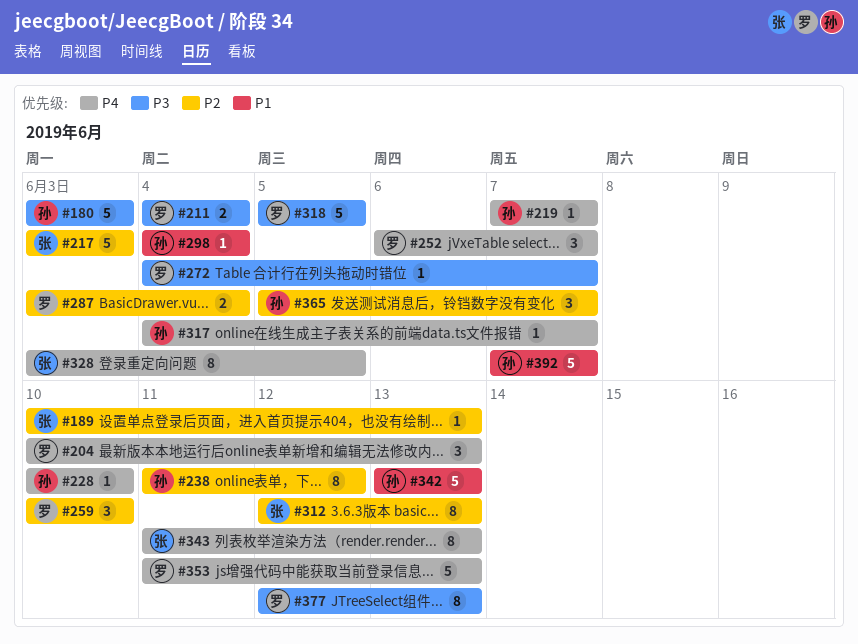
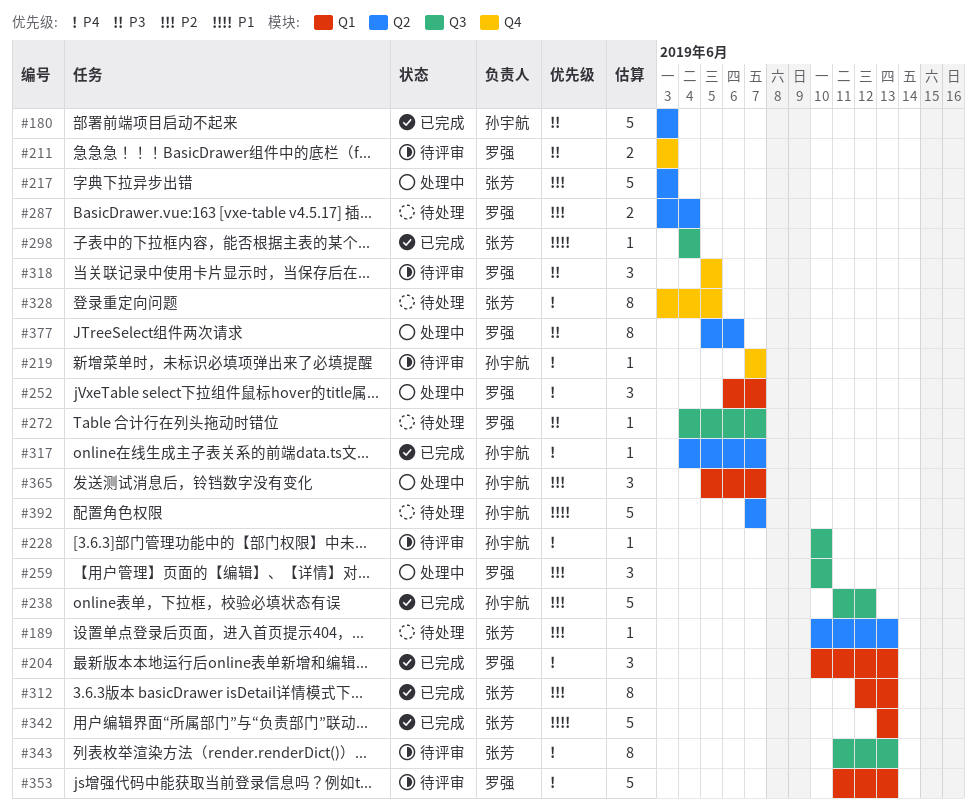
#211, start: Jun 4 -> Jun 3
#211, due: Jun 4 -> Jun 3
#238, estimate: 8 -> 5
#298, owner: 孙宇航 -> 张芳
#318, estimate: 5 -> 3
#342, owner: 孙宇航 -> 张芳
#377, start: Jun 12 -> Jun 5
#377, due: Jun 13 -> Jun 6

